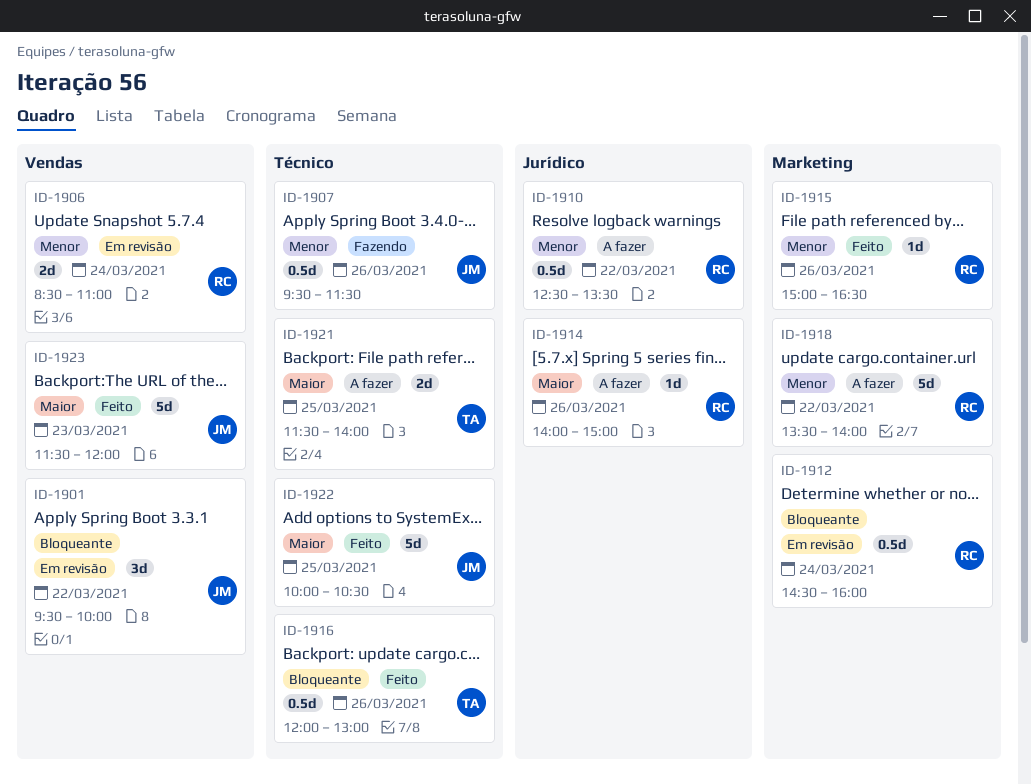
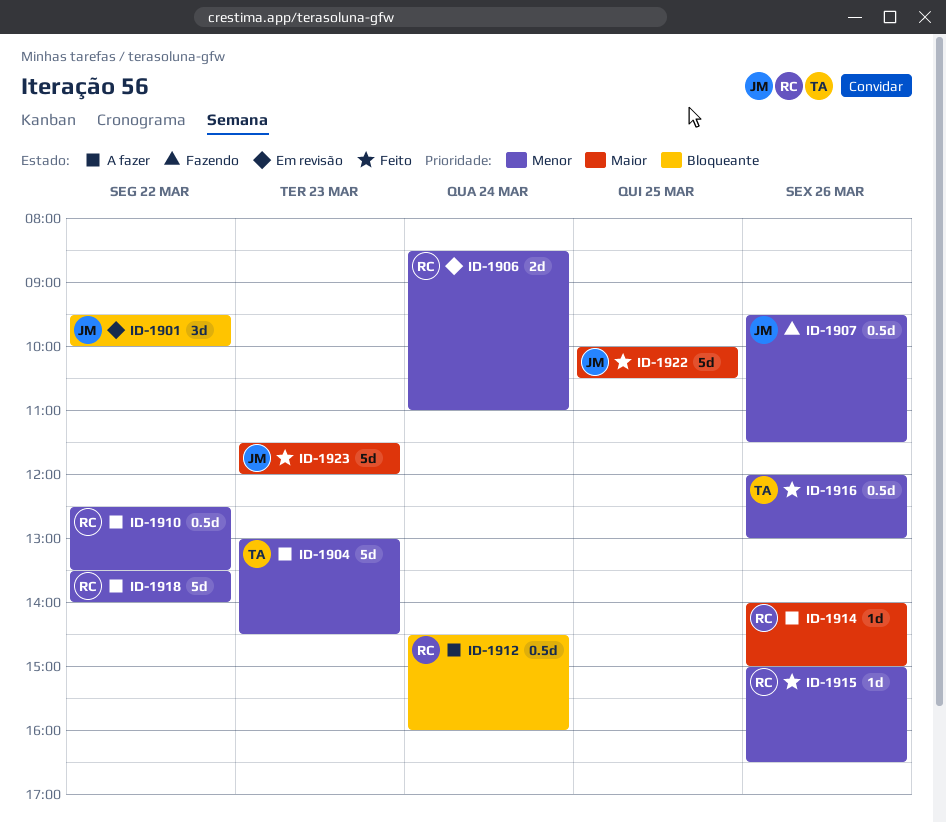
ID-1904: none -> present
ID-1912, status: Em revisão -> A fazer
ID-1916, priority: Bloqueante -> Menor
ID-1921: present -> none

